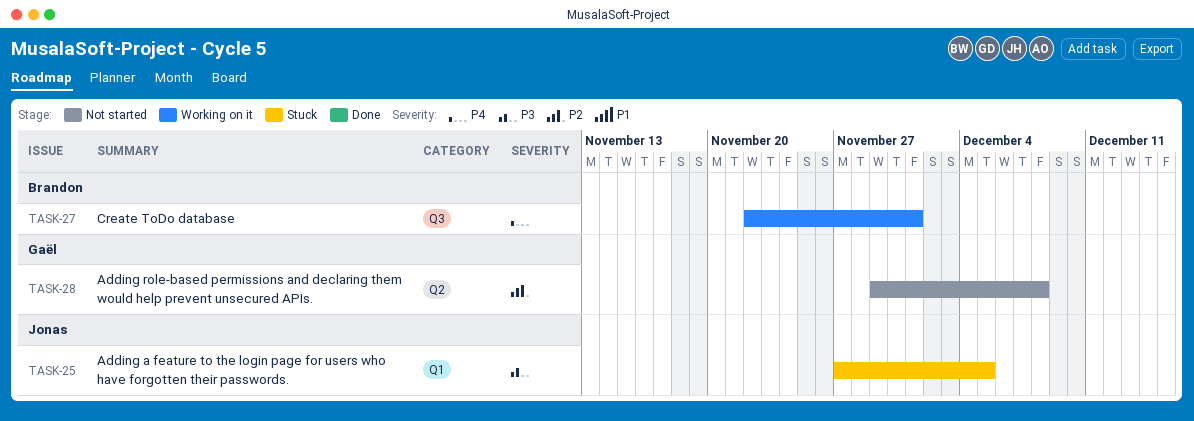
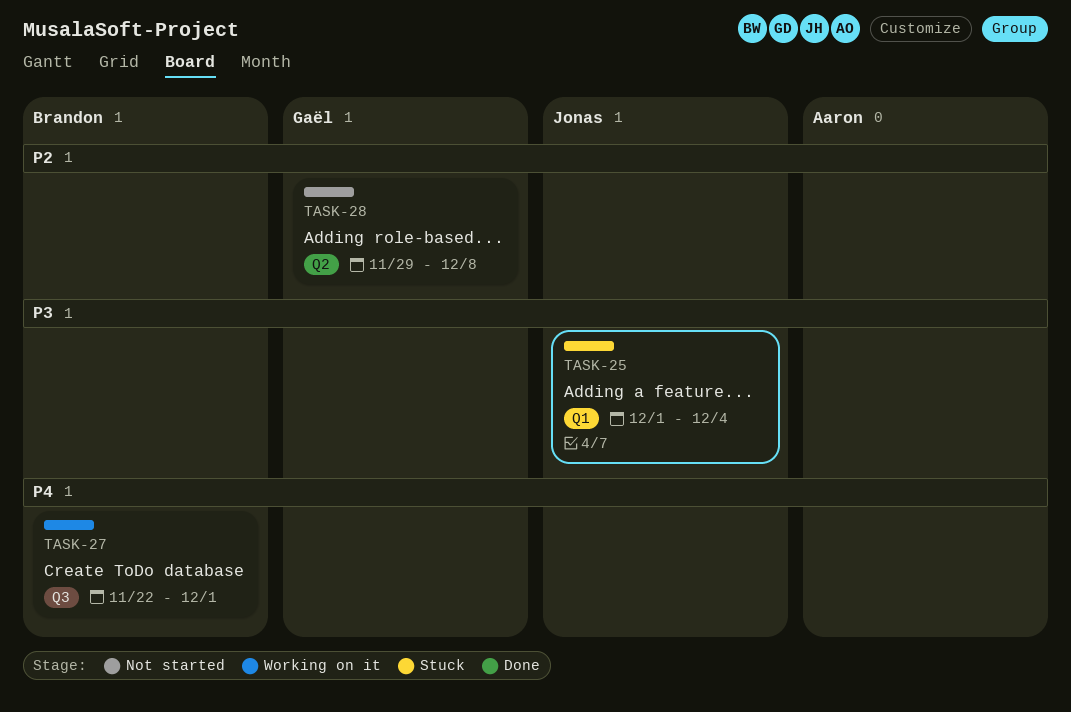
TASK-25, start: Nov 27 -> Dec 1
TASK-25, due: Dec 5 -> Dec 4

